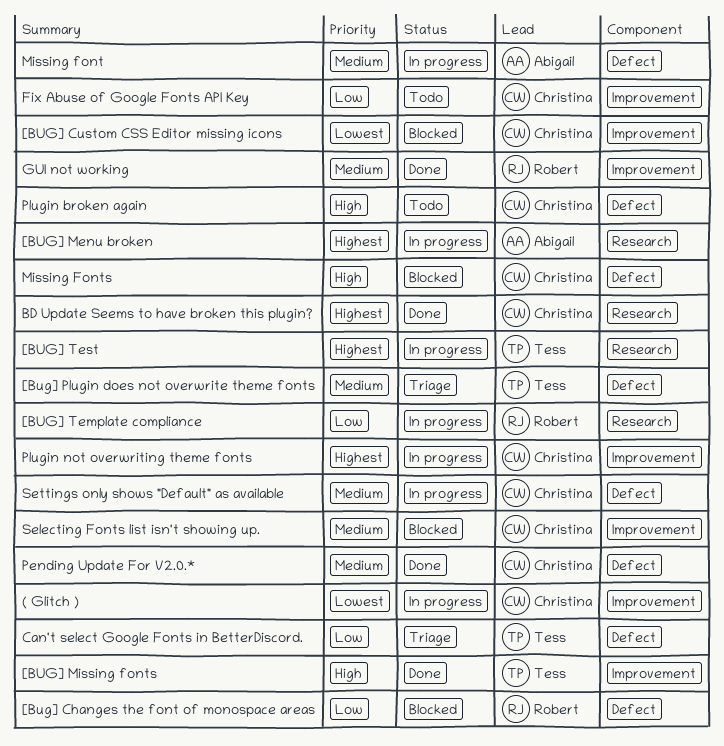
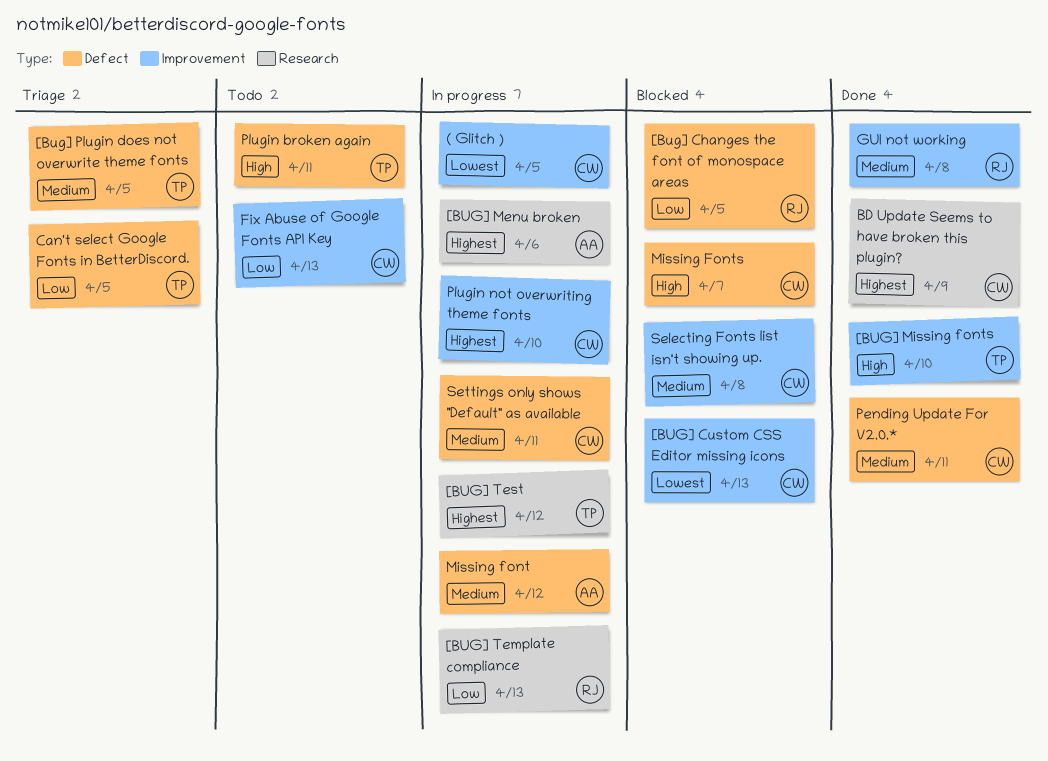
Plugin broken again, owner: Christina -> Tess

